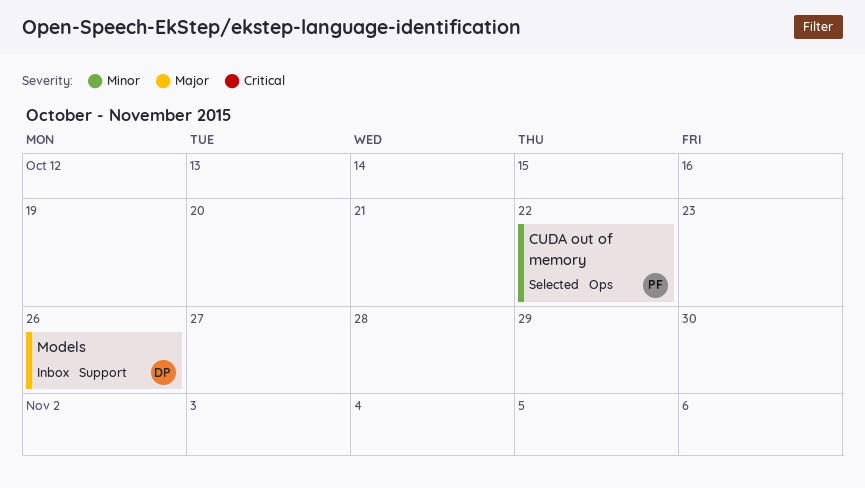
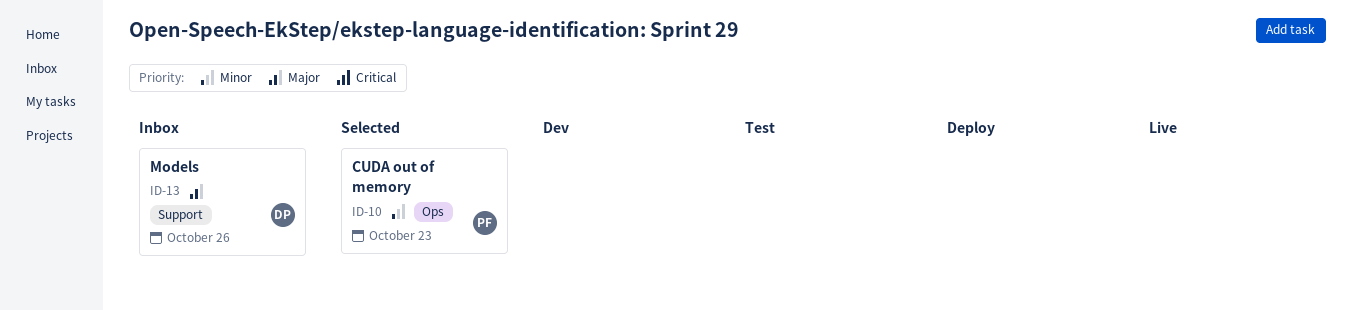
CUDA out of memory, due: Oct 22 -> Oct 23

